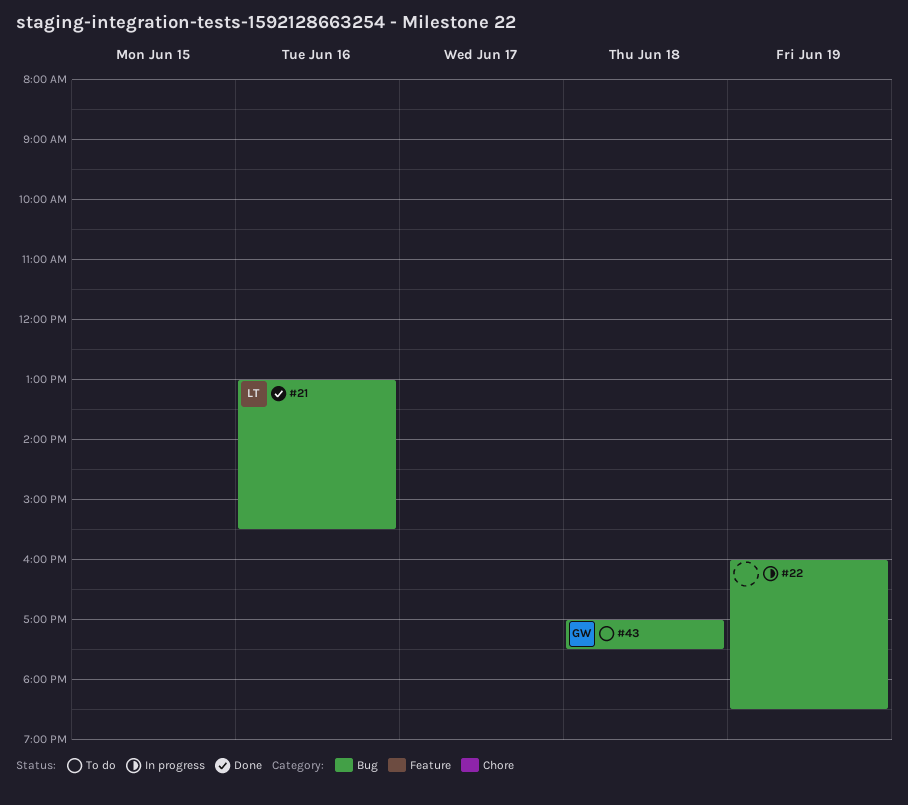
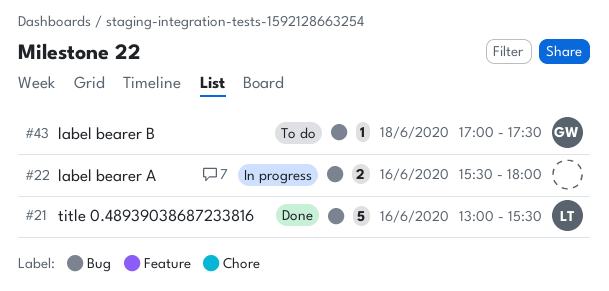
#22, day: Jun 19 -> Jun 16
#22, begins: 16:00 -> 15:30
#22, ends: 18:30 -> 18:00

